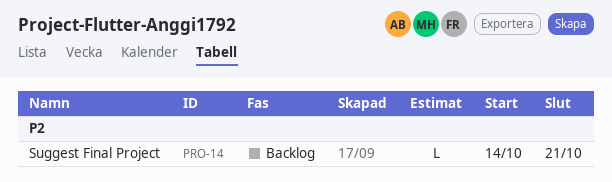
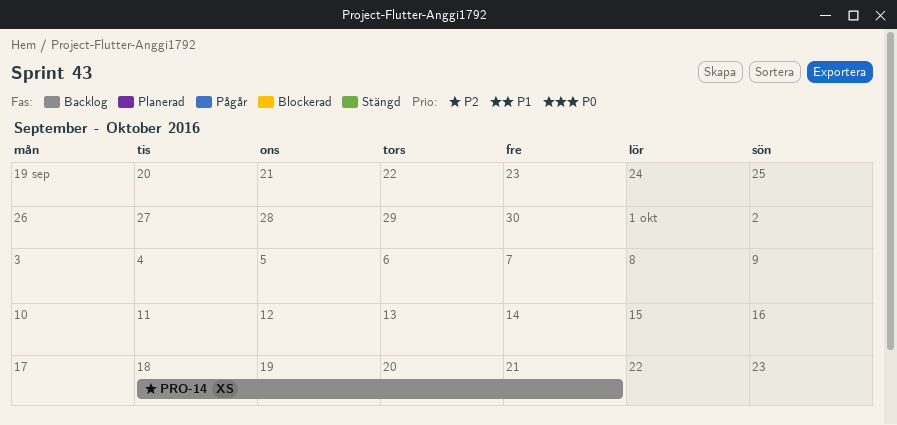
PRO-14, estimate: L -> XS
PRO-14, start: Oct 14 -> Oct 18

